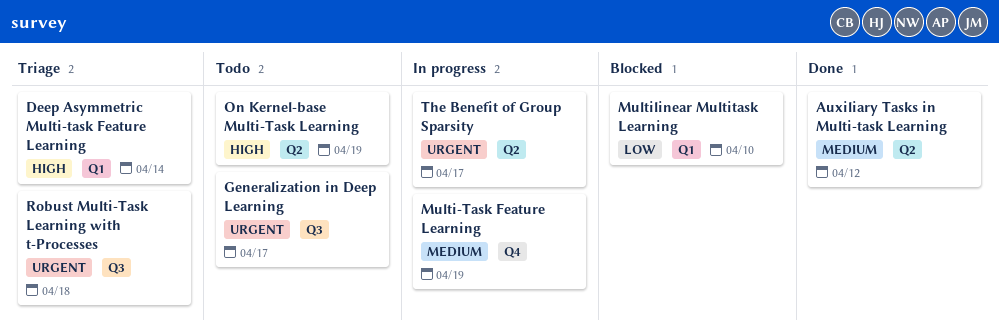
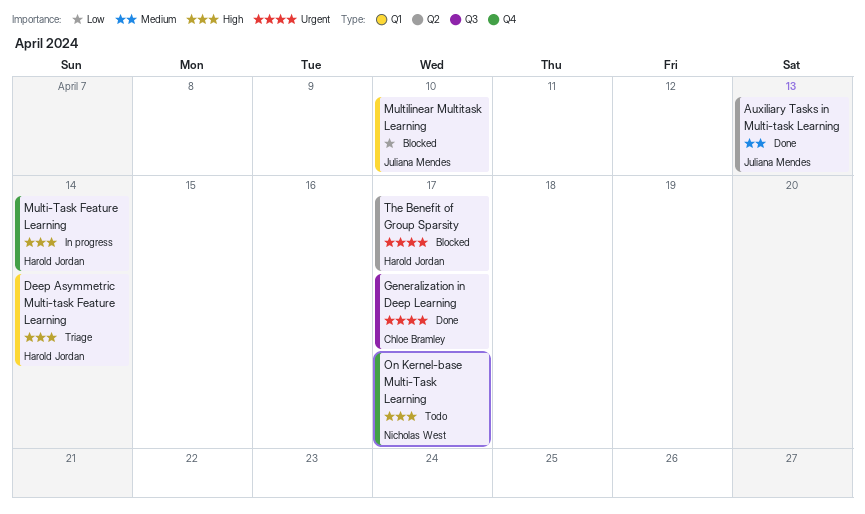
Auxiliary Tasks in Multi-task Learning, due: Apr 12 -> Apr 13
Generalization in Deep Learning, status: Todo -> Done
Multi-Task Feature Learning, priority: Medium -> High
Multi-Task Feature Learning, due: Apr 19 -> Apr 14
On Kernel-base Multi-Task Learning, label: Q2 -> Q4
On Kernel-base Multi-Task Learning, due: Apr 19 -> Apr 17
Robust Multi-Task Learning with t-Processes: present -> none
The Benefit of Group Sparsity, status: In progress -> Blocked

